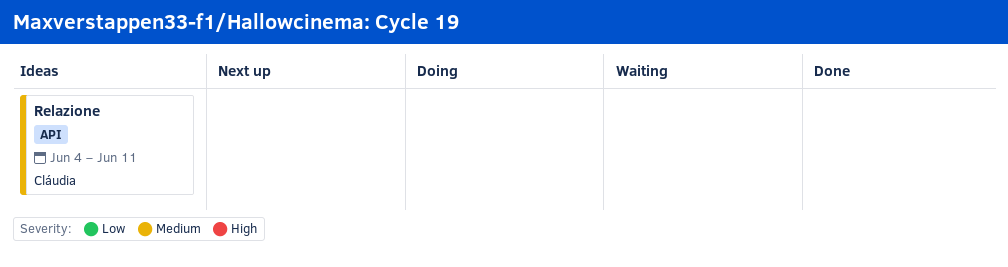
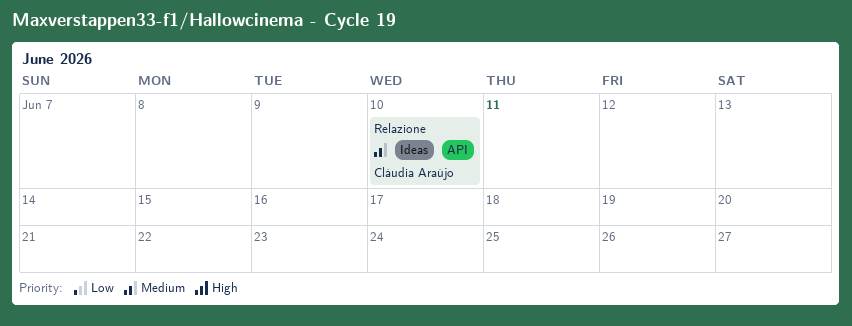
Relazione, due: Jun 11 -> Jun 10

